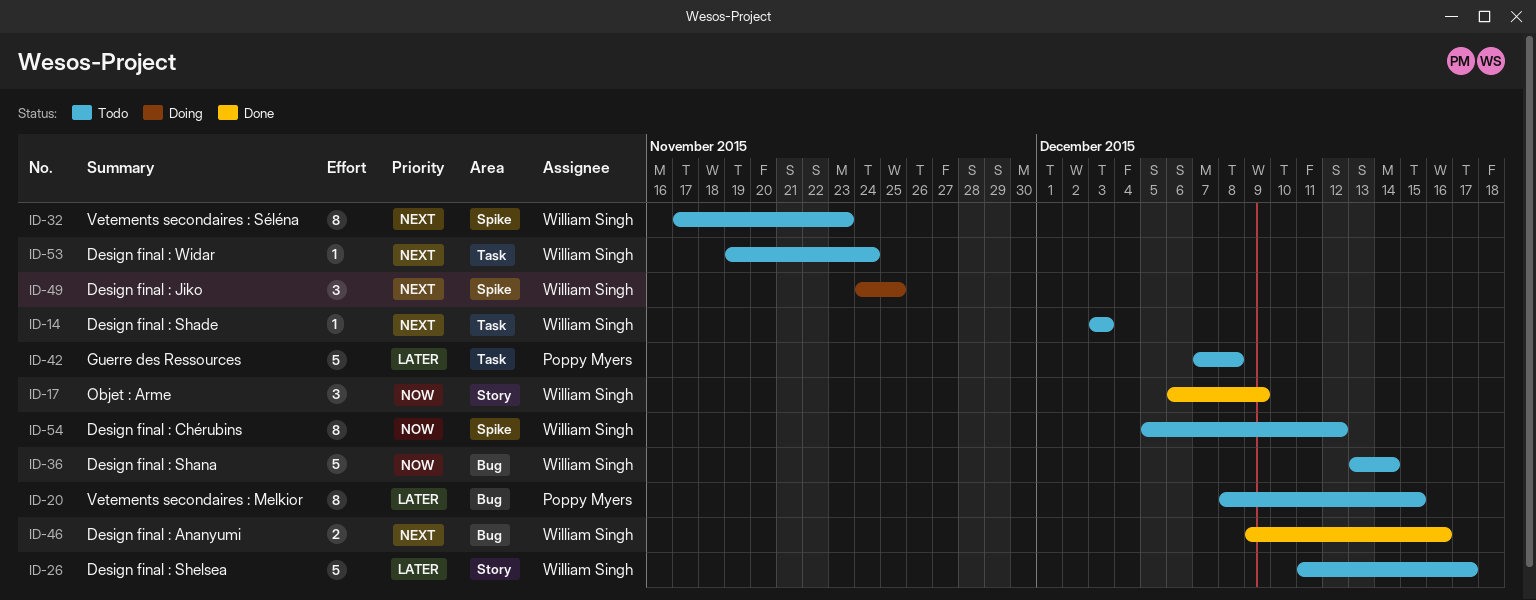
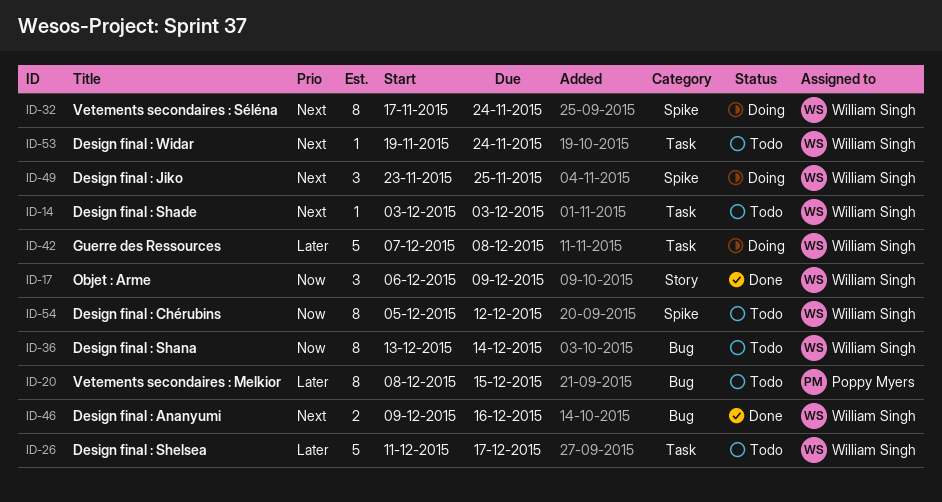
ID-26, label: Story -> Task
ID-32, status: Todo -> Doing
ID-32, due: Nov 23 -> Nov 24
ID-36, estimate: 5 -> 8
ID-42, status: Todo -> Doing
ID-42, owner: Poppy Myers -> William Singh
ID-49, start: Nov 24 -> Nov 23

